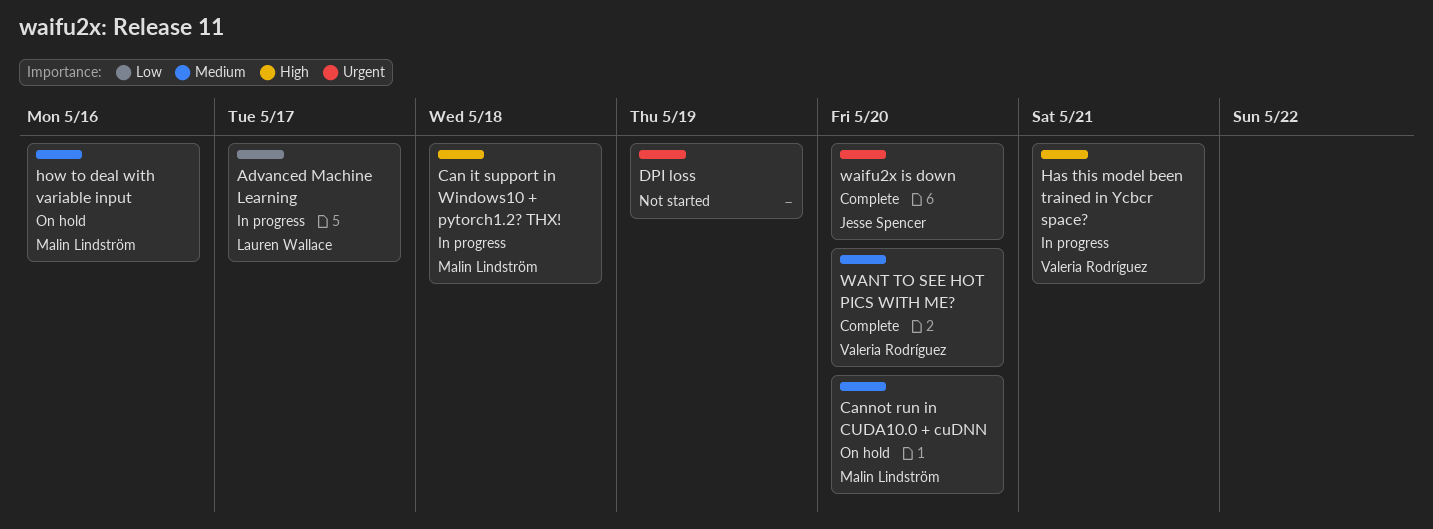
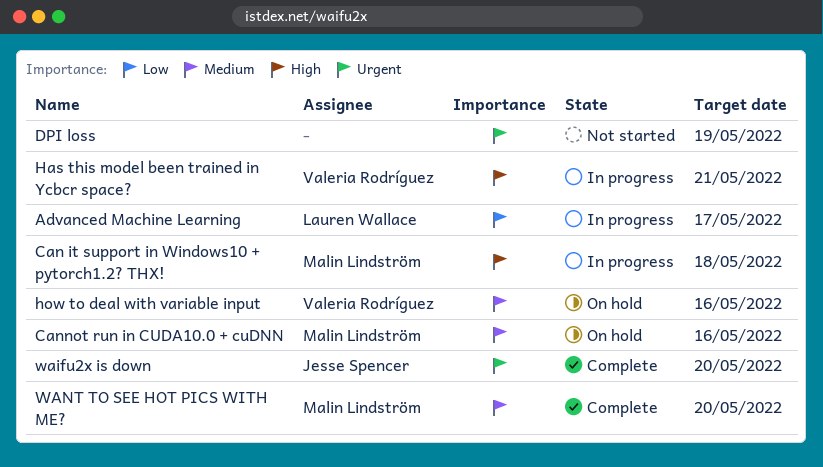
Cannot run in CUDA10.0 + cuDNN, due: May 20 -> May 16
how to deal with variable input, owner: Malin Lindström -> Valeria Rodríguez
WANT TO SEE HOT PICS WITH ME?, owner: Valeria Rodríguez -> Malin Lindström

